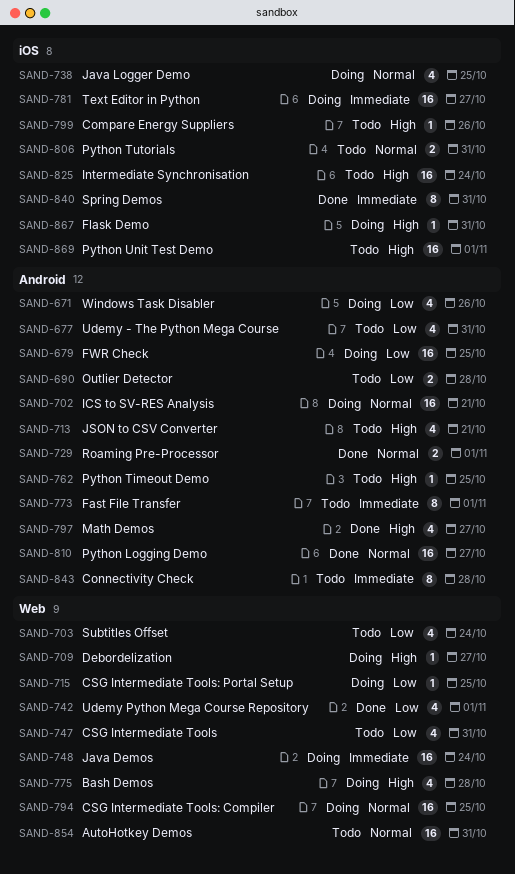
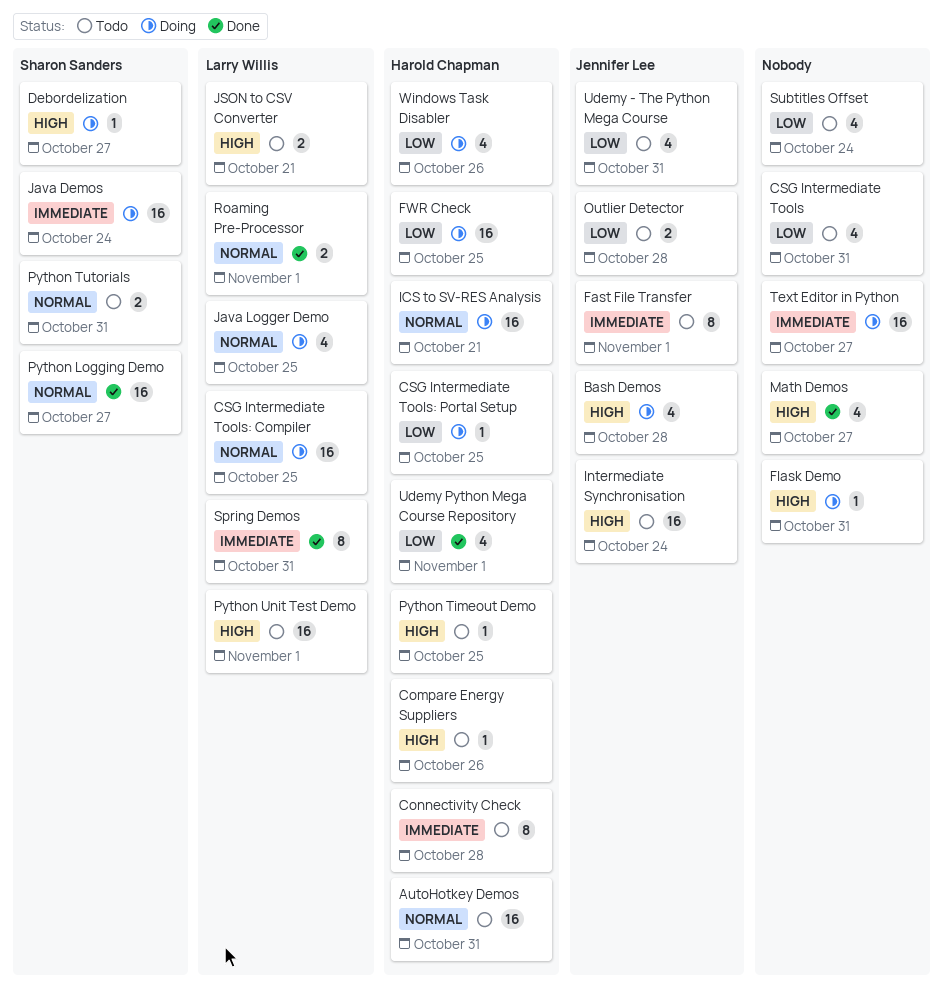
JSON to CSV Converter, estimate: 4 -> 2

